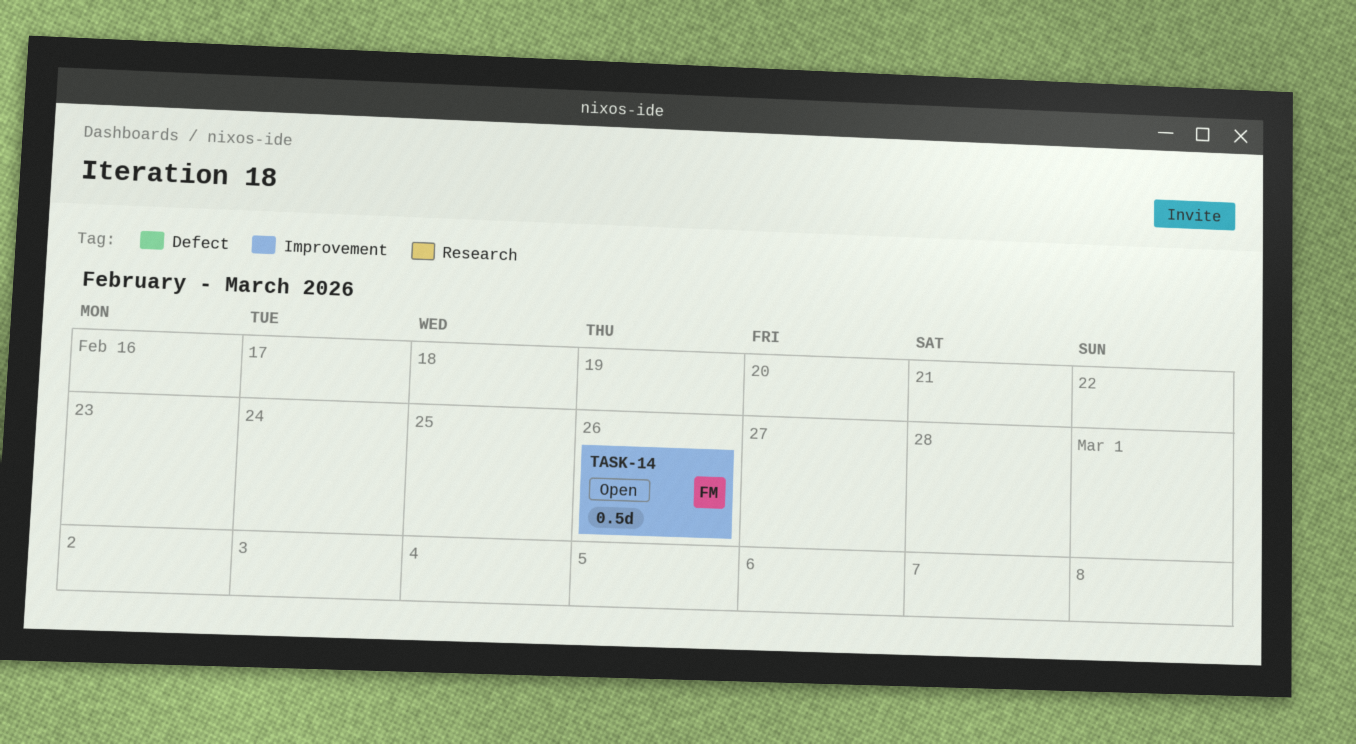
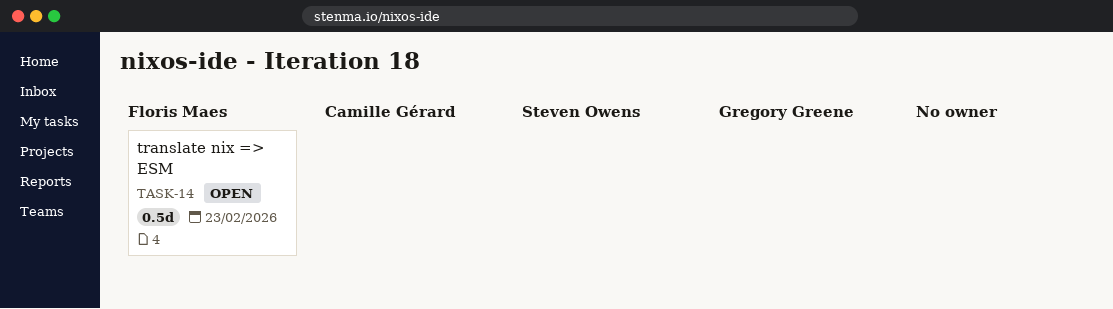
TASK-14, due: Feb 26 -> Feb 23

